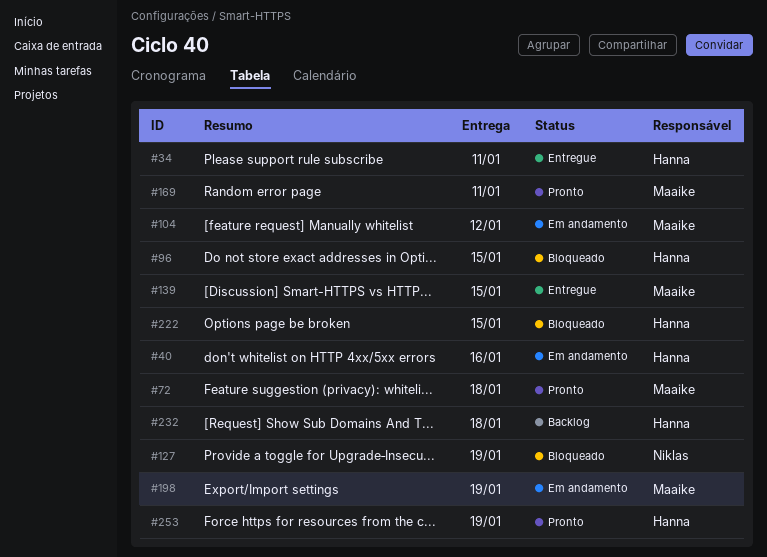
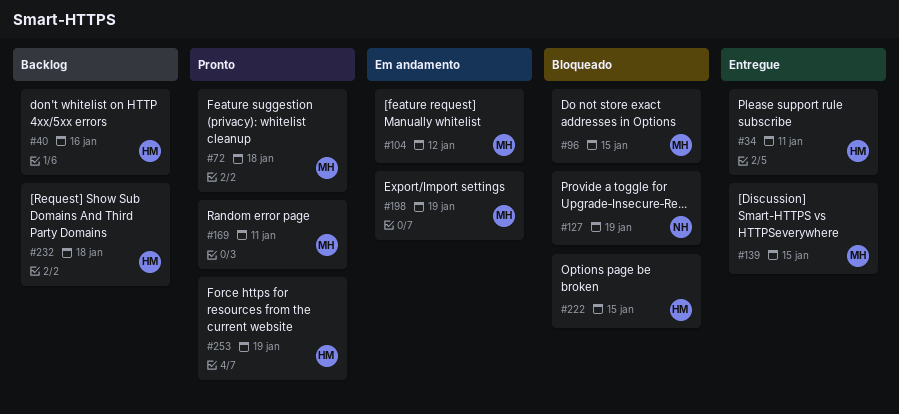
#40, status: Em andamento -> Backlog
#96, owner: Hanna -> Maaike

